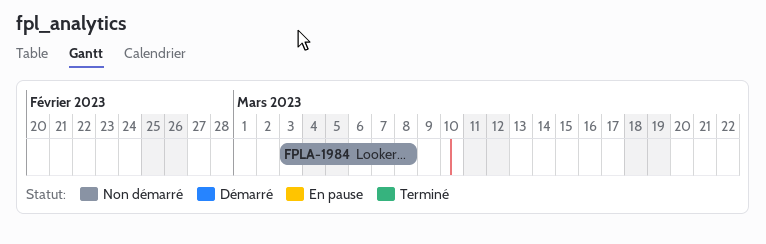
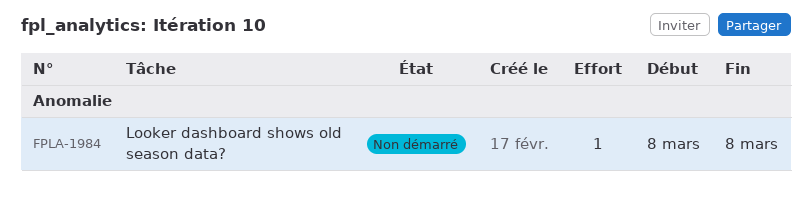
FPLA-1984, start: Mar 3 -> Mar 8

